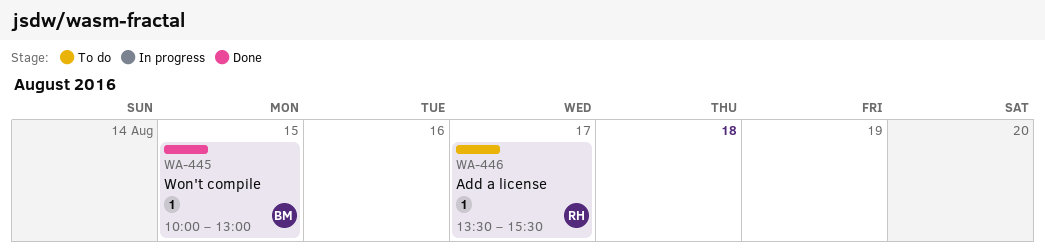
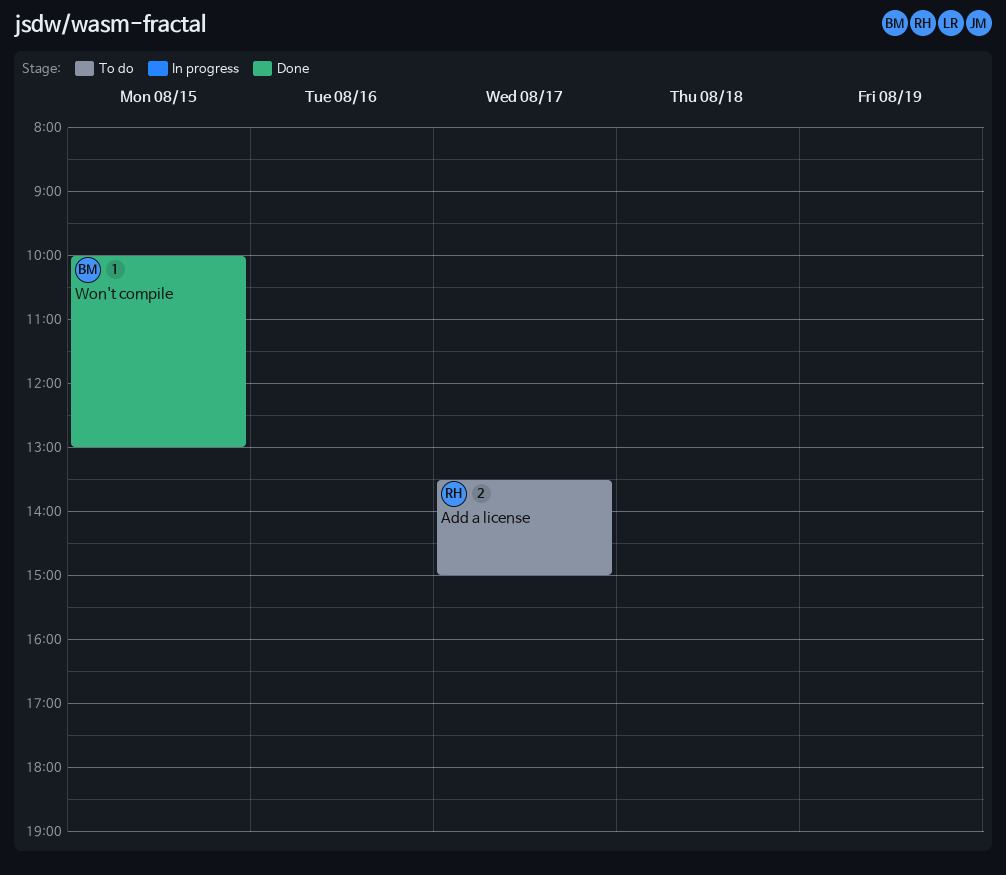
Add a license, estimate: 1 -> 2
Add a license, ends: 15:30 -> 15:00

